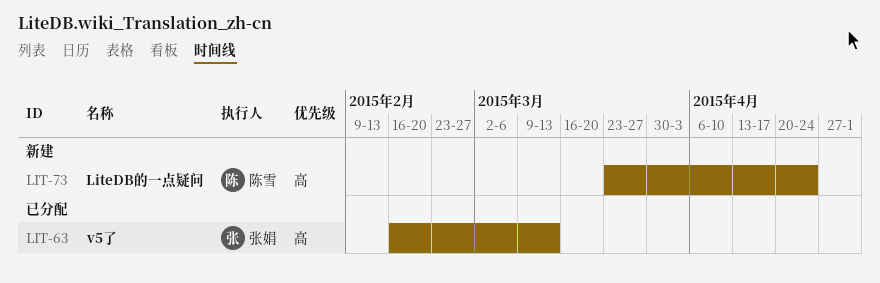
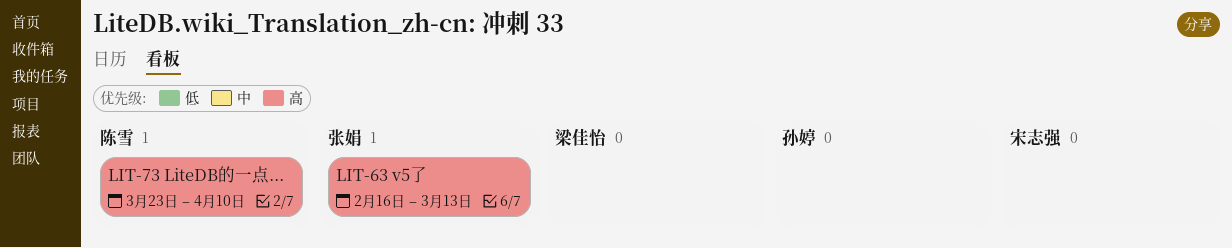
LIT-73, due: Apr 24 -> Apr 10

